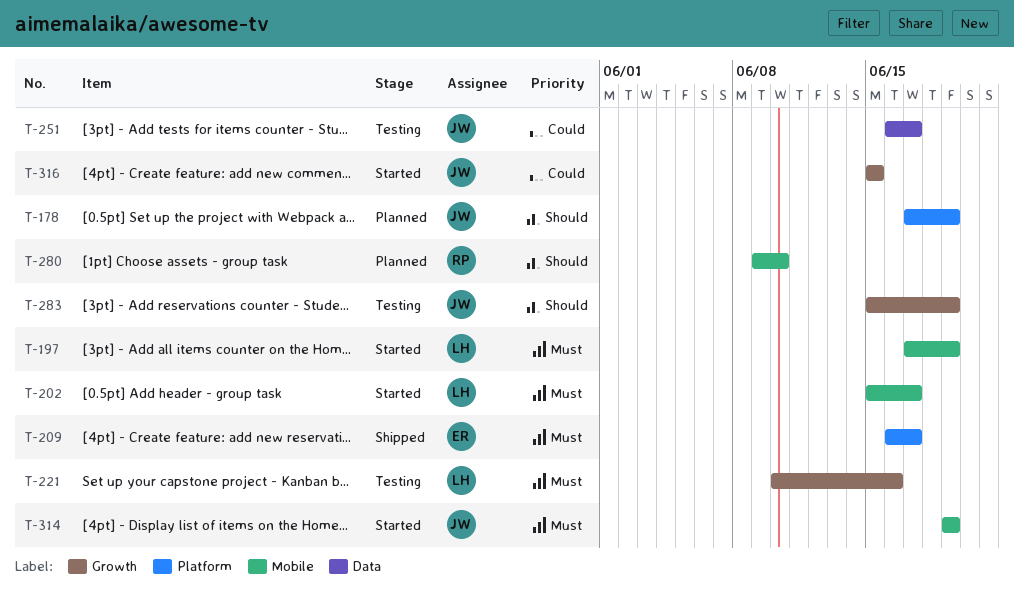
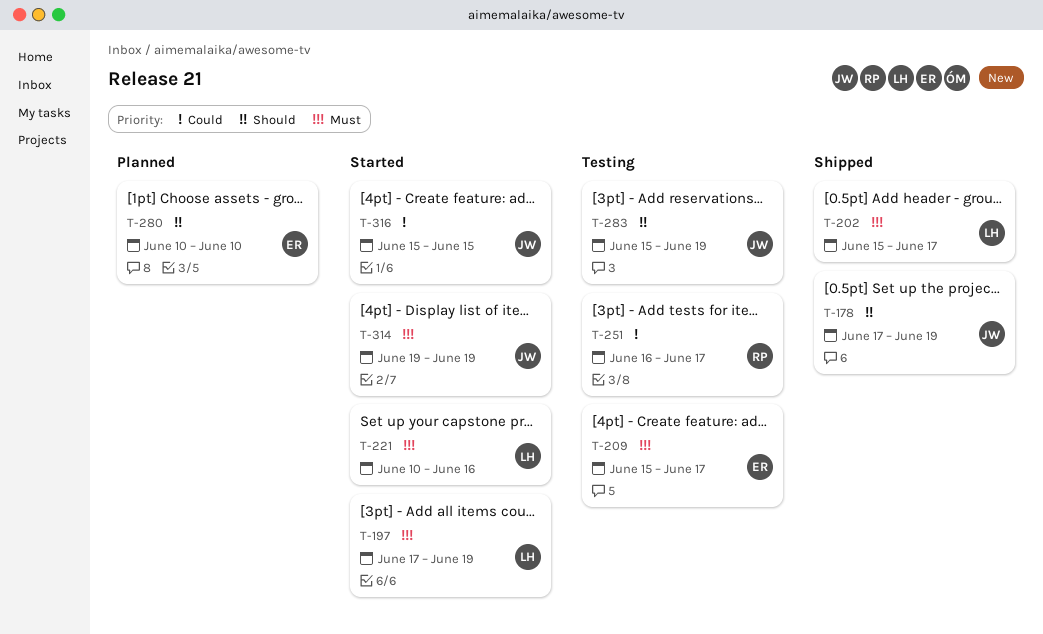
T-178, status: Planned -> Shipped
T-202, status: Started -> Shipped
T-209, status: Shipped -> Testing
T-209, start: Jun 16 -> Jun 15
T-221, status: Testing -> Started
T-251, owner: JW -> RP
T-280, owner: RP -> ER
T-280, start: Jun 9 -> Jun 10

